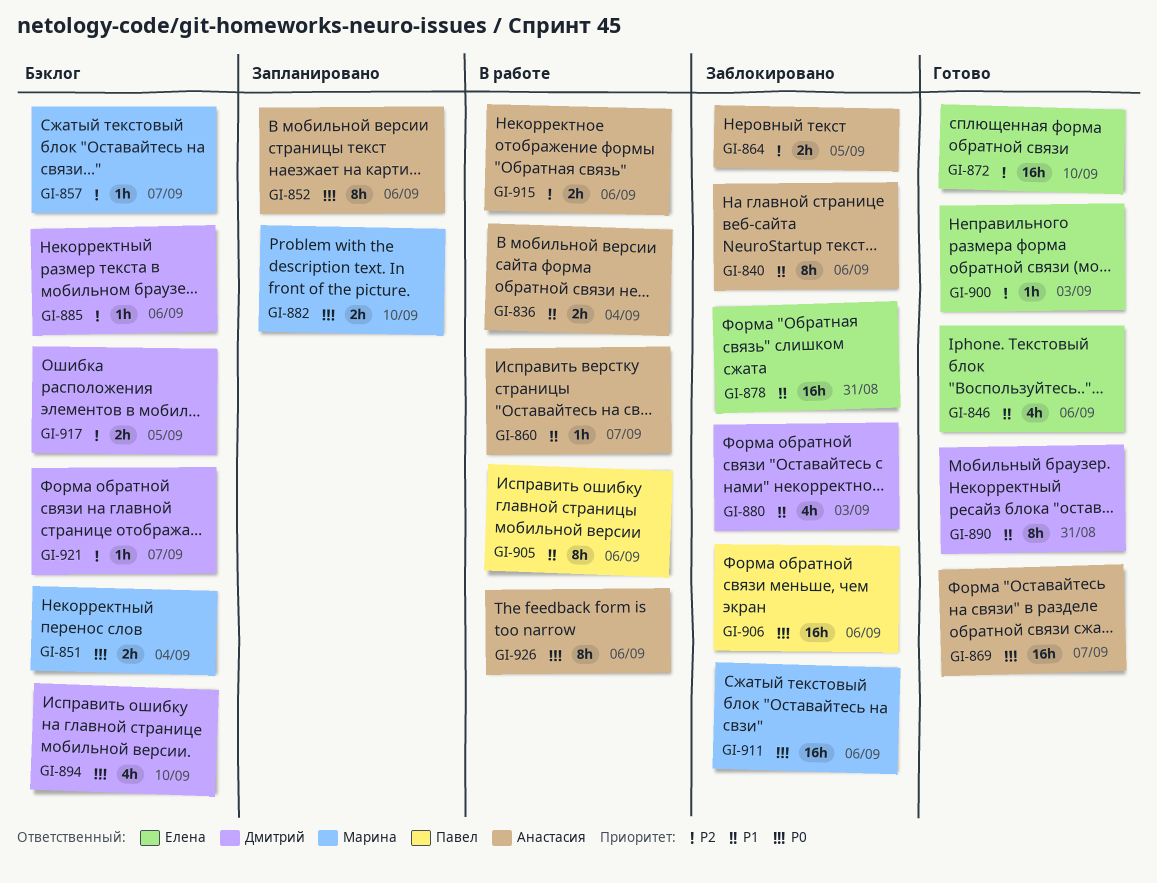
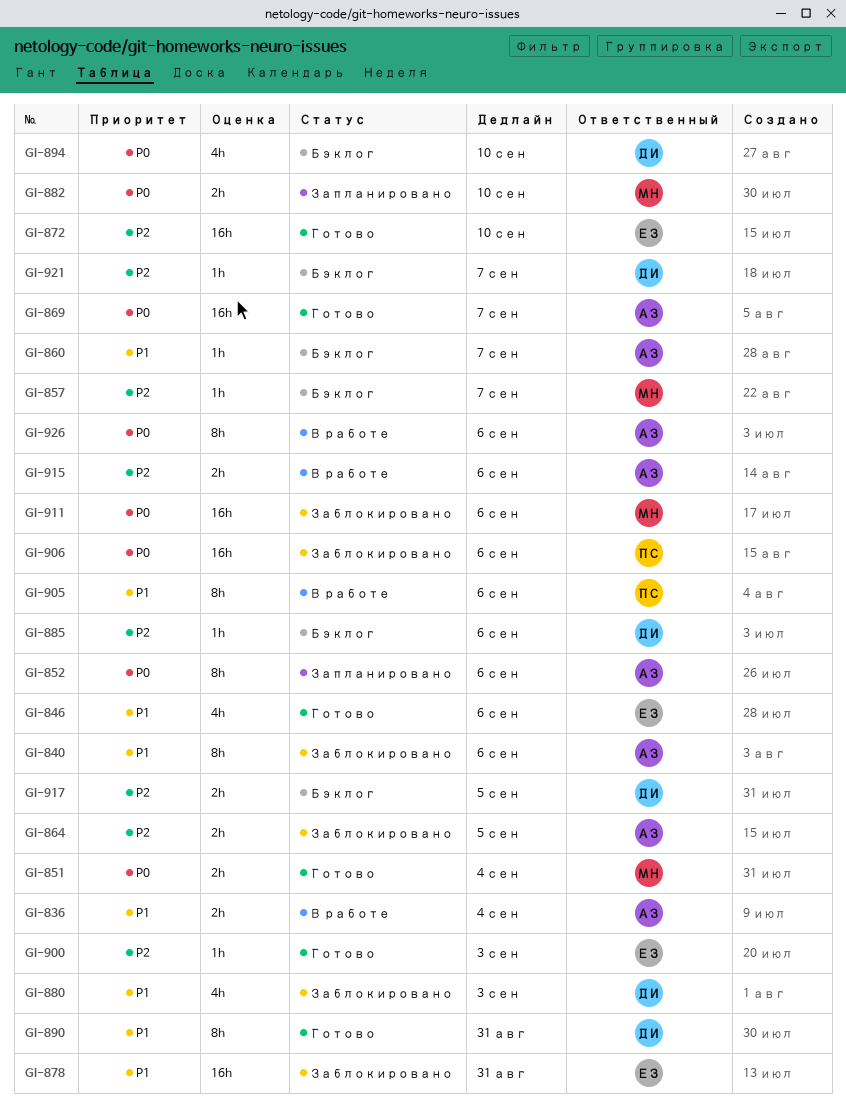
GI-851, status: Бэклог -> Готово
GI-860, status: В работе -> Бэклог

